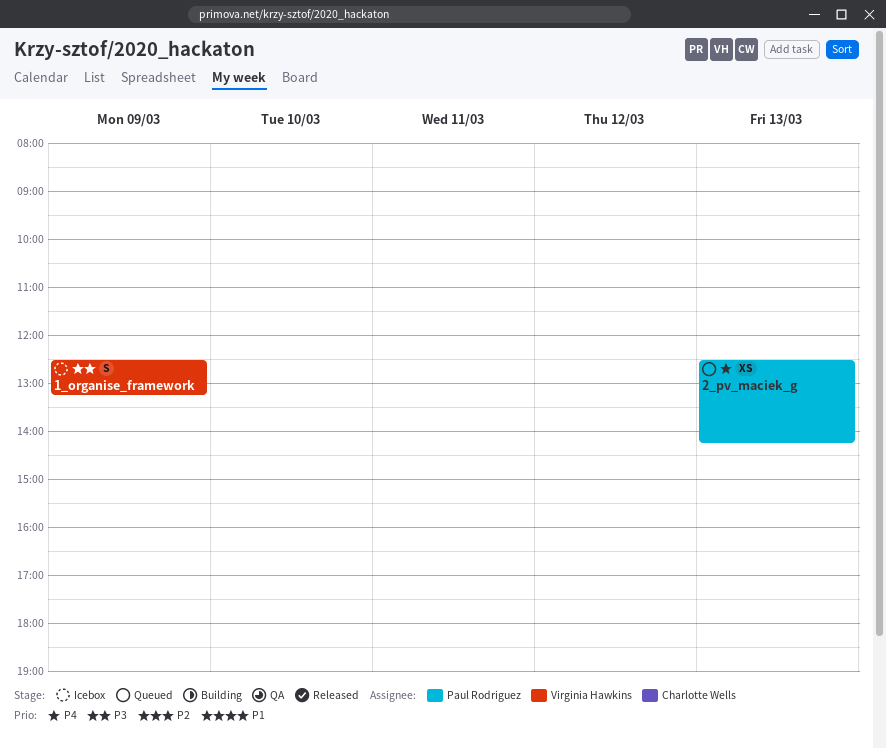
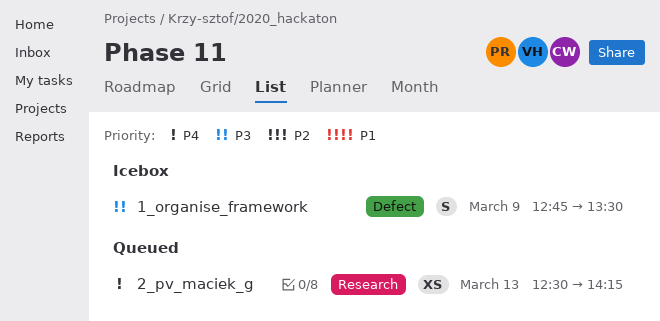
1_organise_framework, begins: 12:30 -> 12:45
1_organise_framework, ends: 13:15 -> 13:30

